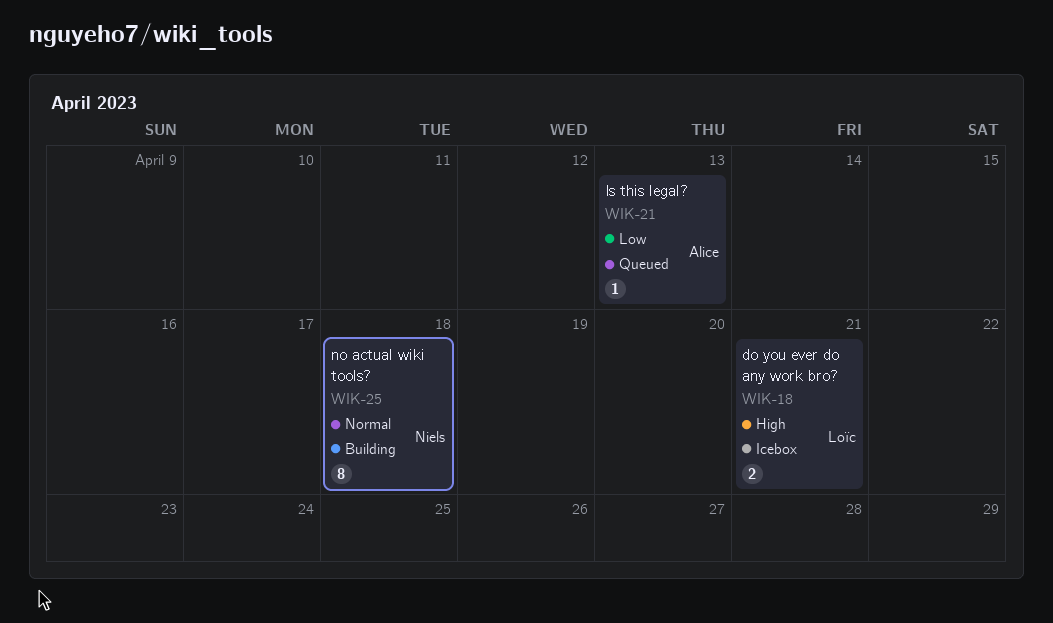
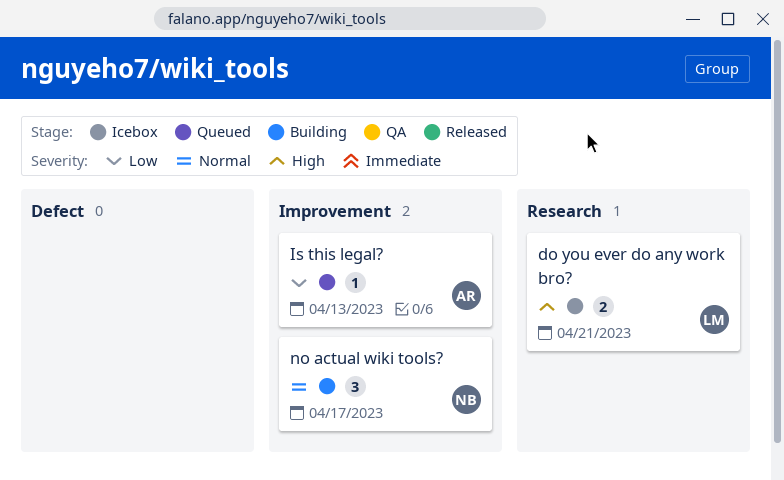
no actual wiki tools?, estimate: 8 -> 3
no actual wiki tools?, due: Apr 18 -> Apr 17

